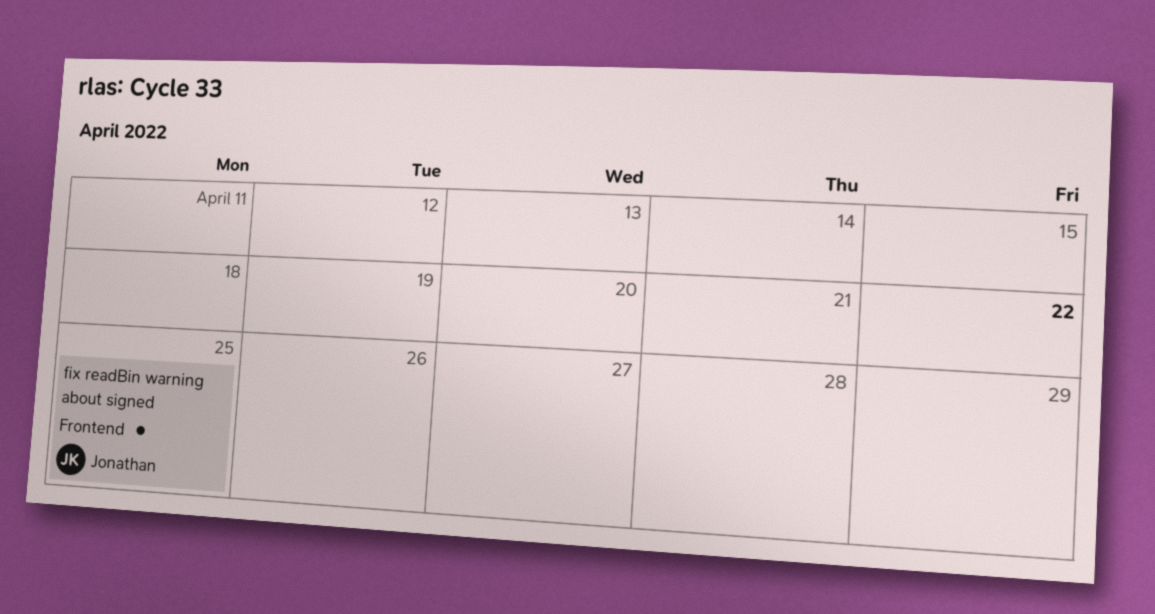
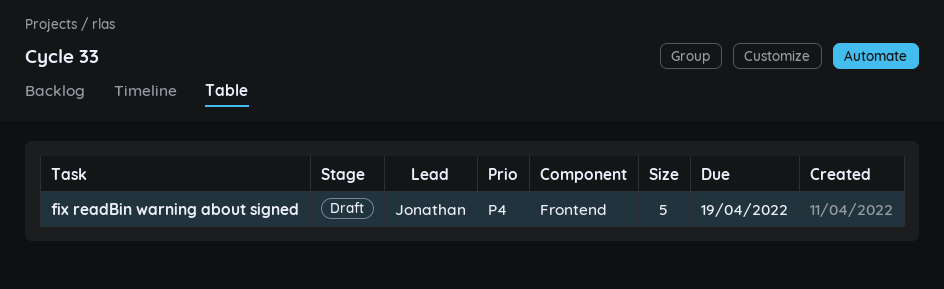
fix readBin warning about signed, estimate: 1 -> 5
fix readBin warning about signed, due: Apr 25 -> Apr 19

